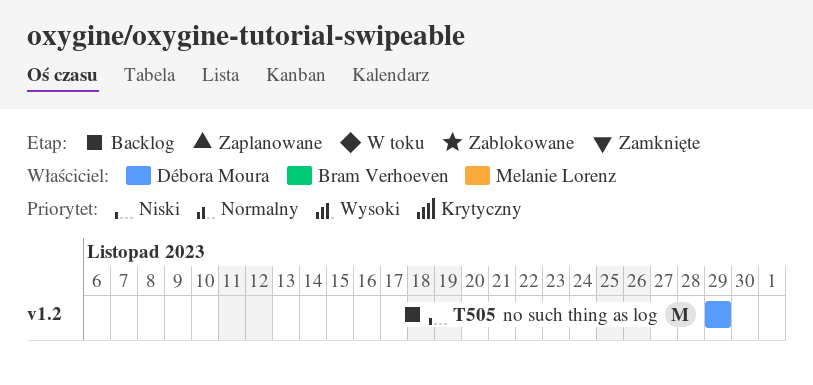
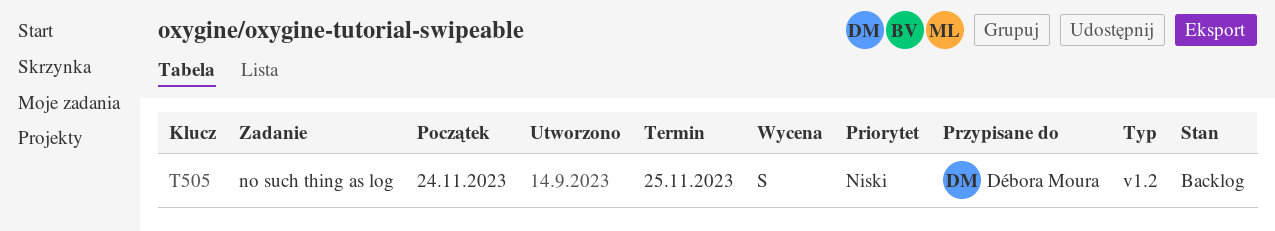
T505, estimate: M -> S
T505, start: Nov 29 -> Nov 24
T505, due: Nov 29 -> Nov 25

